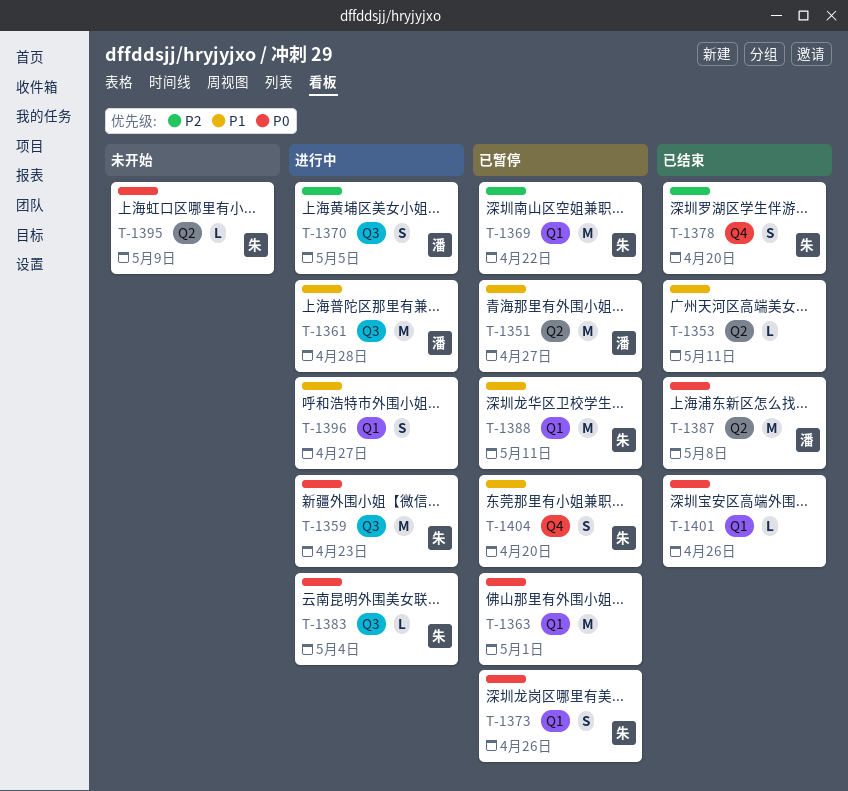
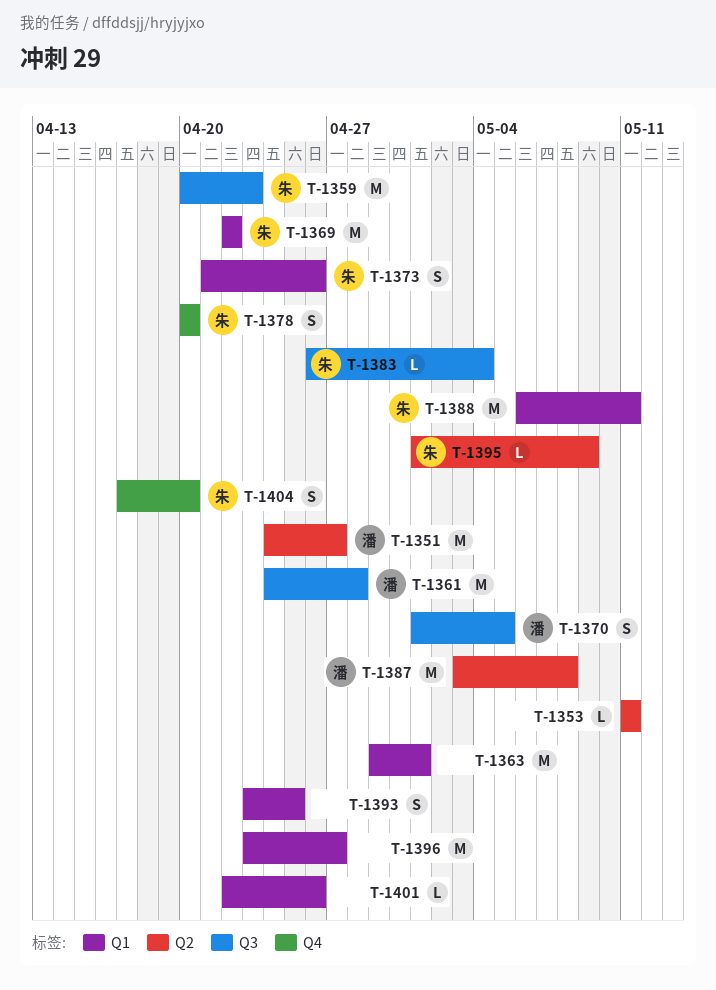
T-1393: none -> present
T-1396, estimate: S -> M

